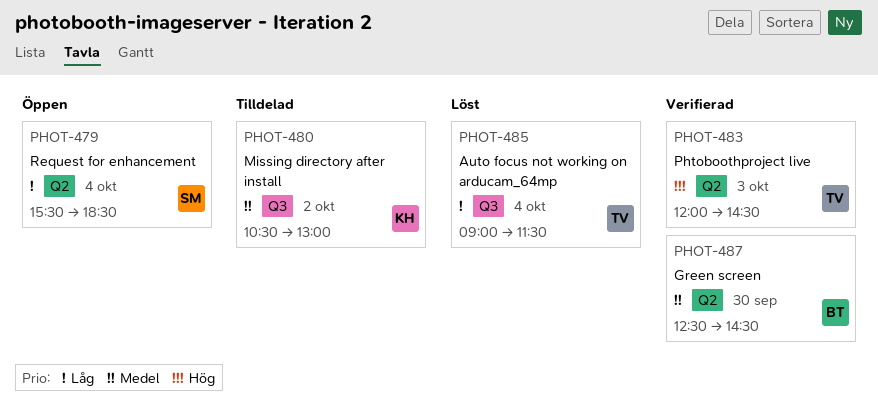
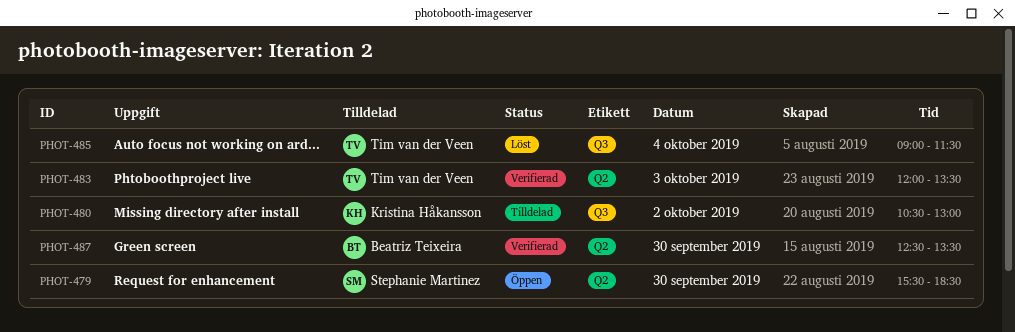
PHOT-479, day: Oct 4 -> Sep 30
PHOT-483, ends: 14:30 -> 13:30
PHOT-487, ends: 14:30 -> 13:30

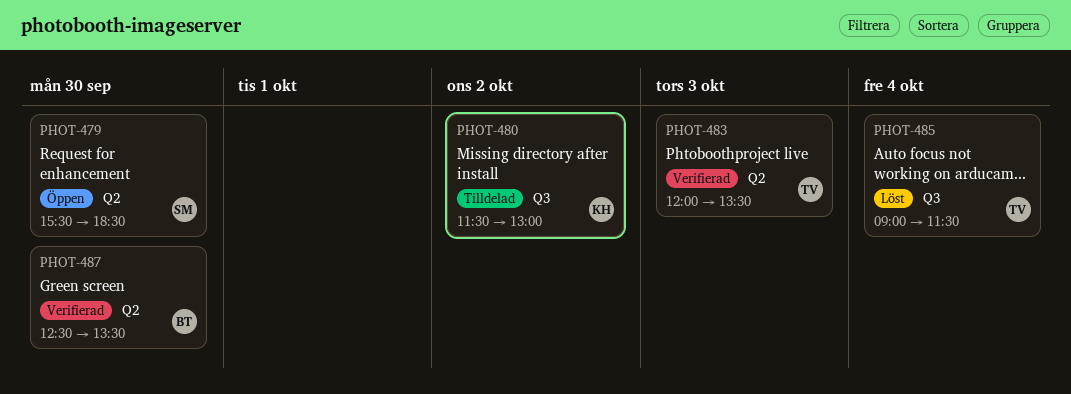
PHOT-480, begins: 10:30 -> 11:30

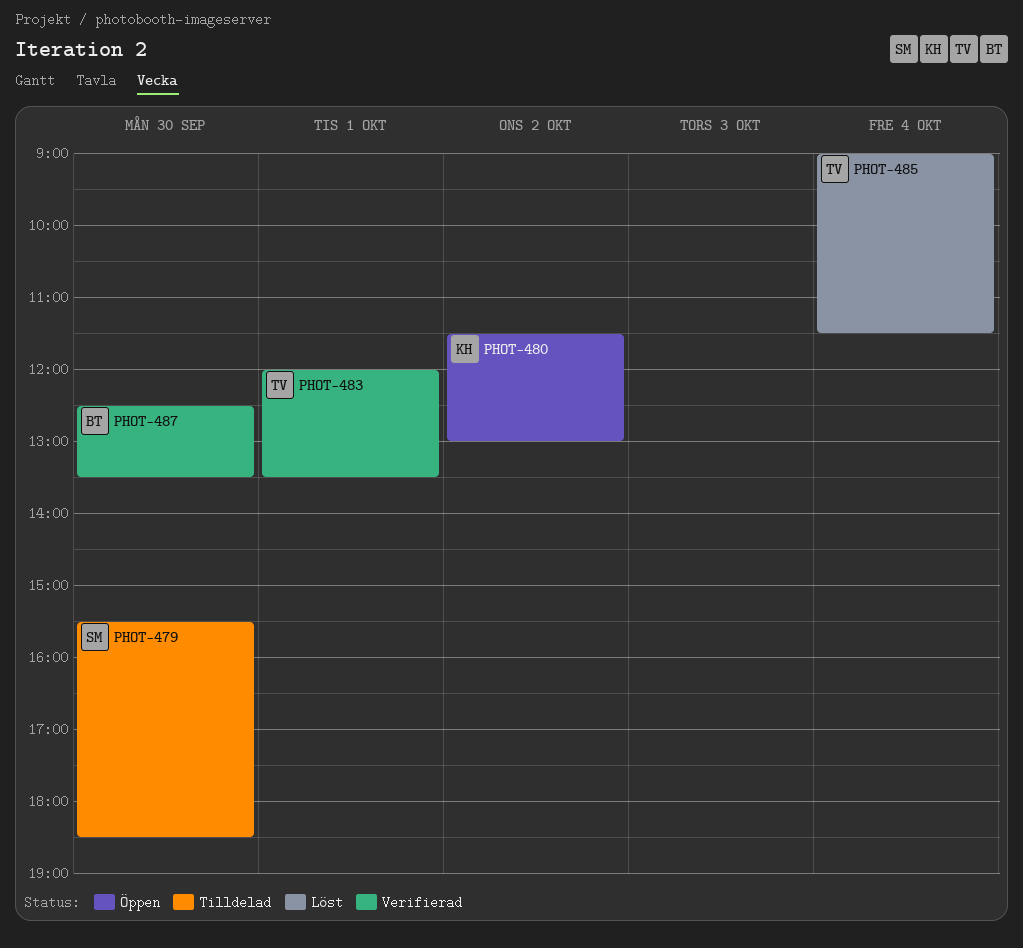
PHOT-479, status: Öppen -> Tilldelad
PHOT-480, status: Tilldelad -> Öppen
PHOT-483, day: Oct 3 -> Oct 1

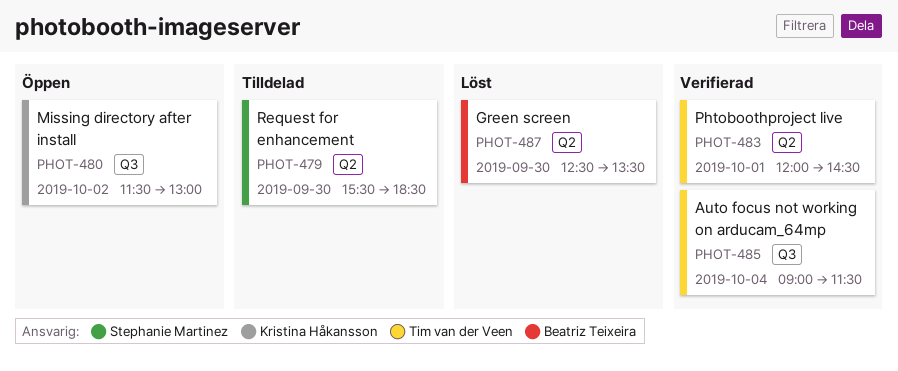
PHOT-483, ends: 13:30 -> 14:30
PHOT-485, status: Löst -> Verifierad
PHOT-487, status: Verifierad -> Löst

